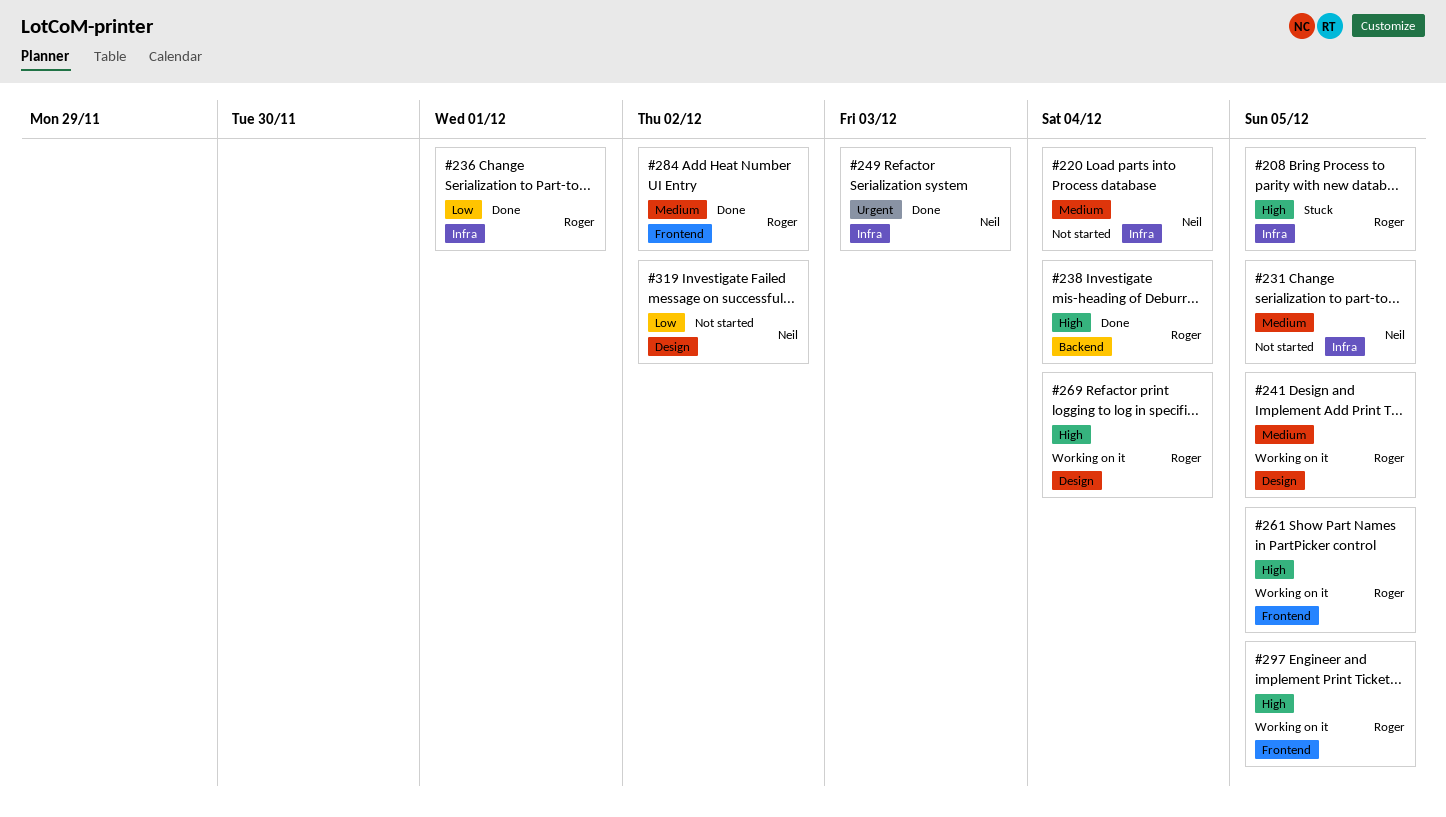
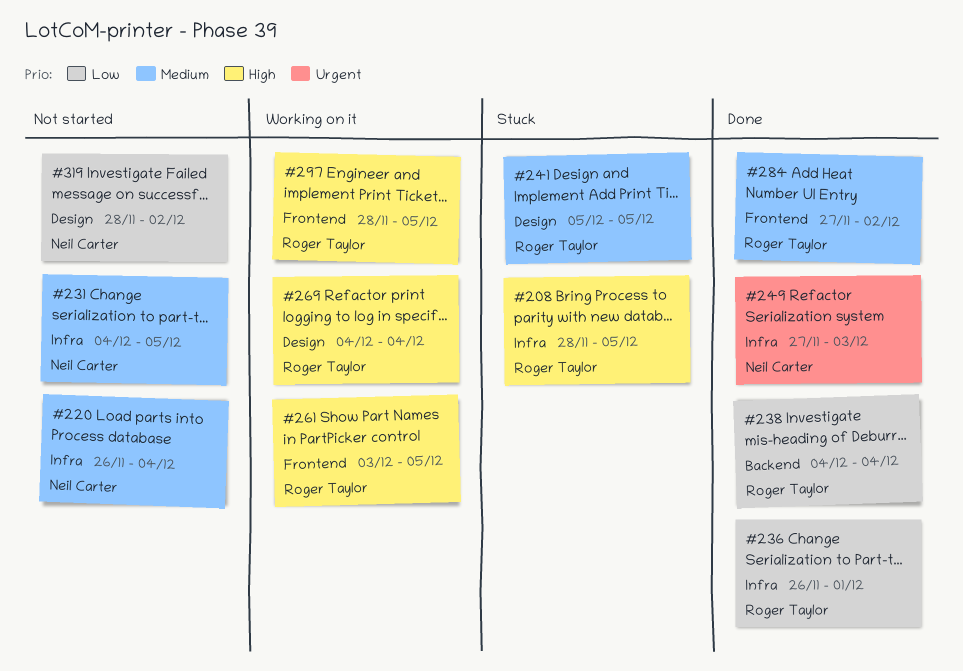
#238, priority: High -> Low
#241, status: Working on it -> Stuck

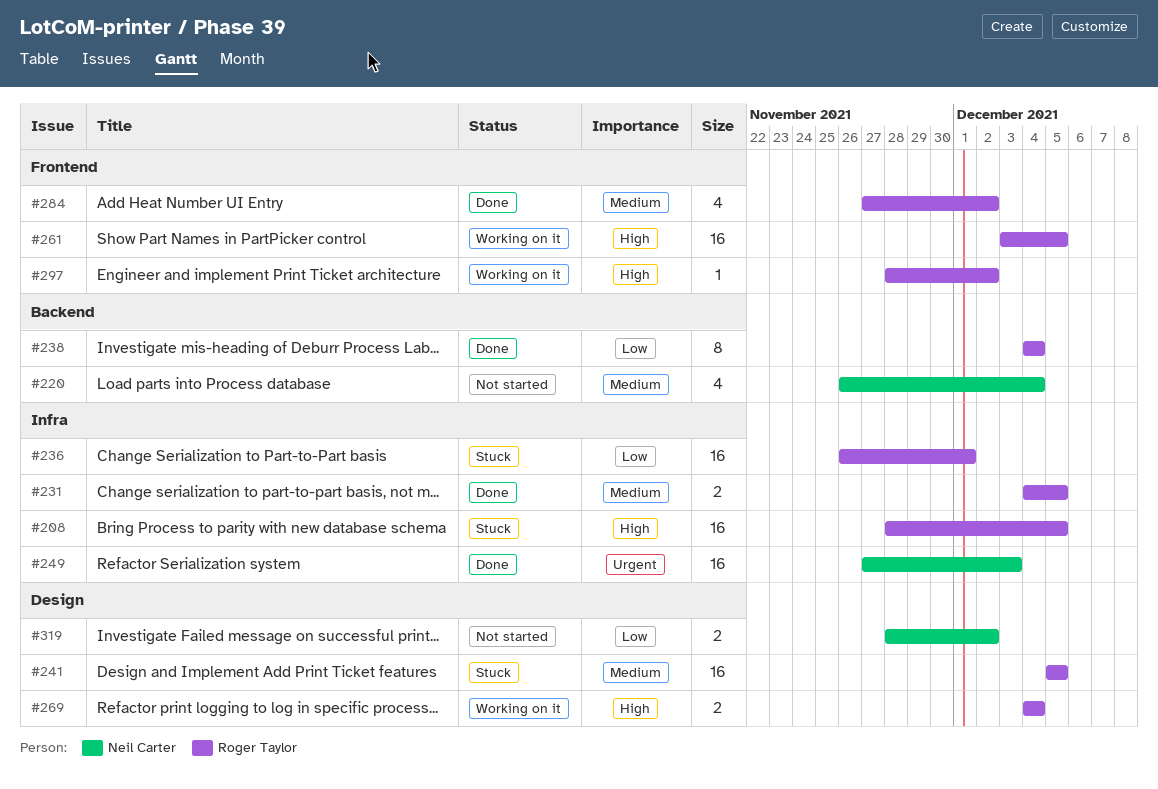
#220, label: Infra -> Backend
#231, status: Not started -> Done
#231, owner: Neil Carter -> Roger Taylor
#236, status: Done -> Stuck
#297, due: Dec 5 -> Dec 2

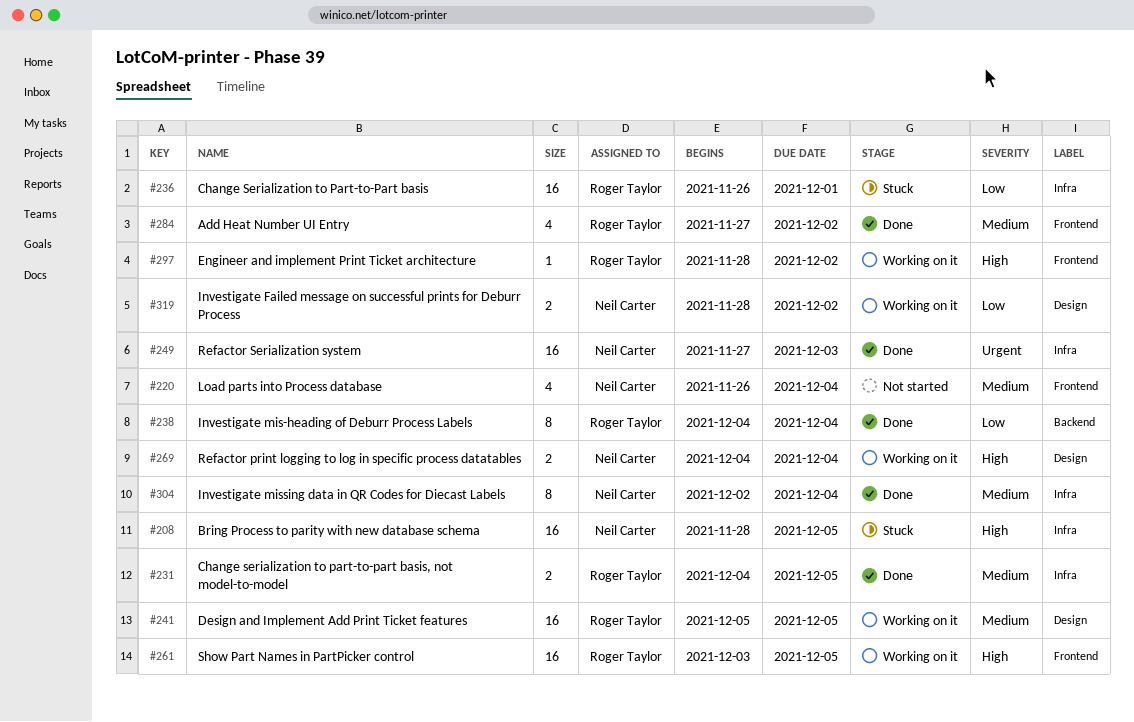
#208, owner: Roger Taylor -> Neil Carter
#220, label: Backend -> Frontend
#241, status: Stuck -> Working on it
#269, owner: Roger Taylor -> Neil Carter
#304: none -> present
#319, status: Not started -> Working on it

